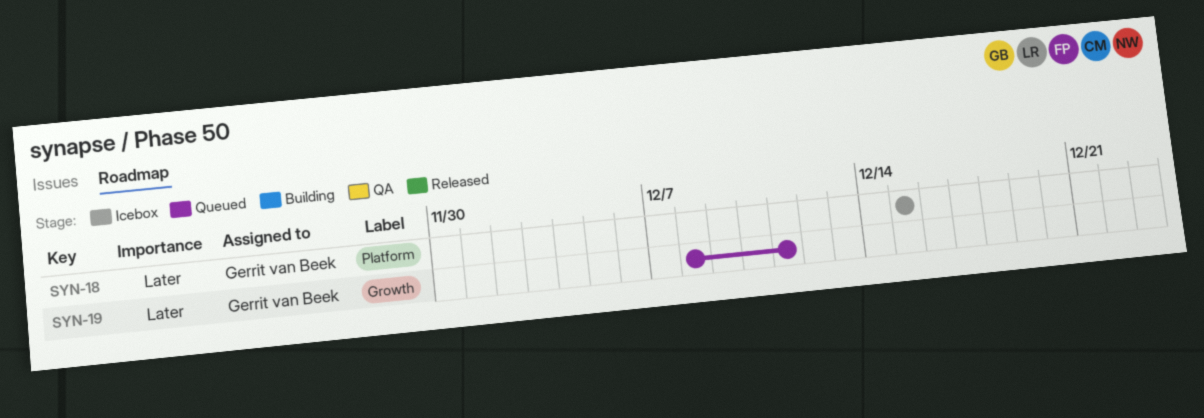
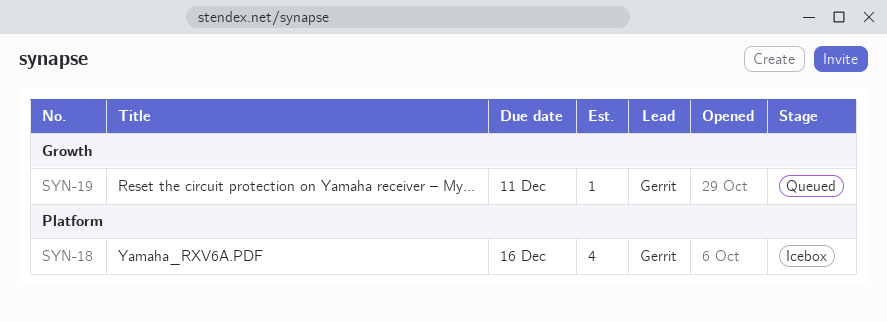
SYN-18, due: Dec 15 -> Dec 16

